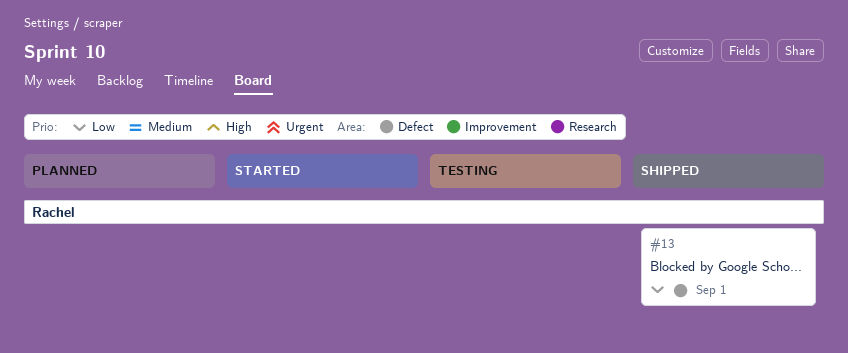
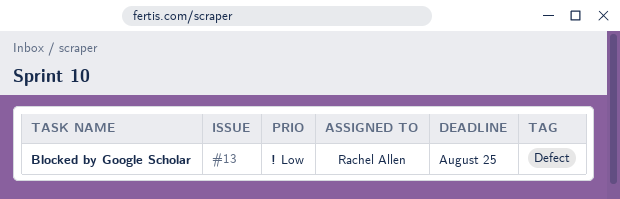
#13, due: Sep 1 -> Aug 25

